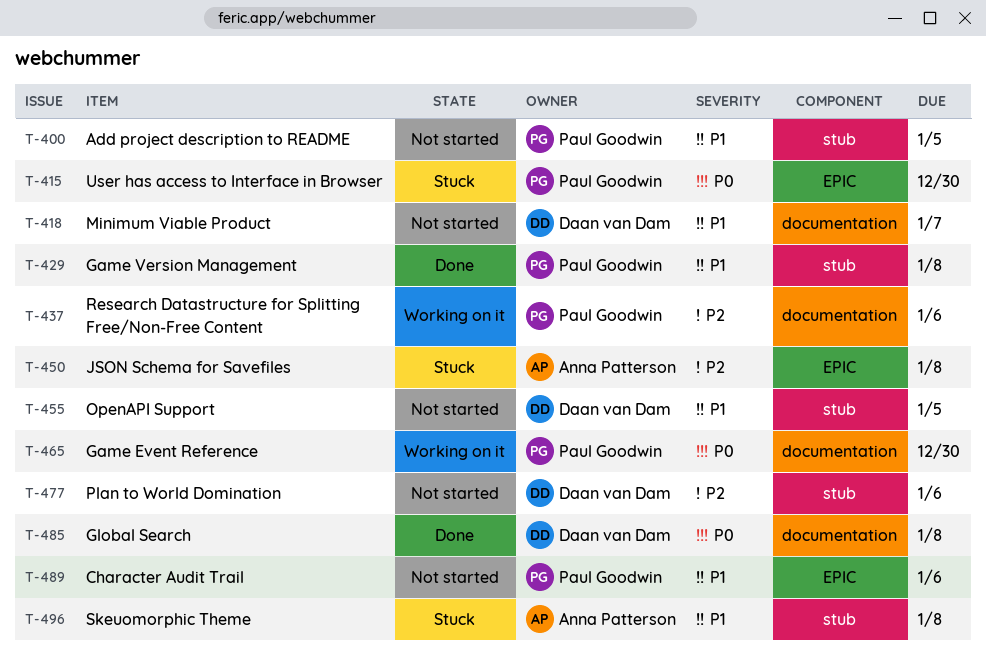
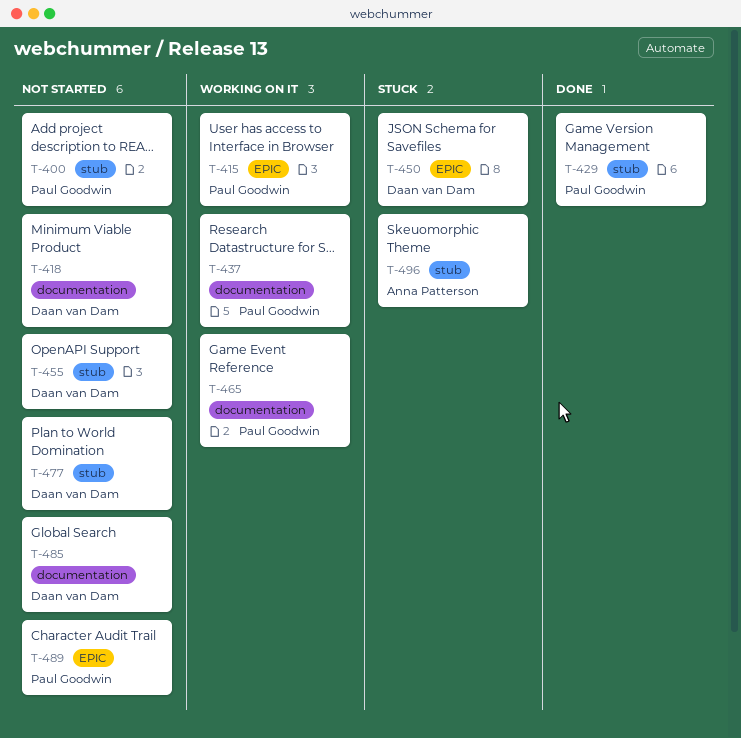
T-415, status: Stuck -> Working on it
T-450, owner: Anna Patterson -> Daan van Dam
T-485, status: Done -> Not started

